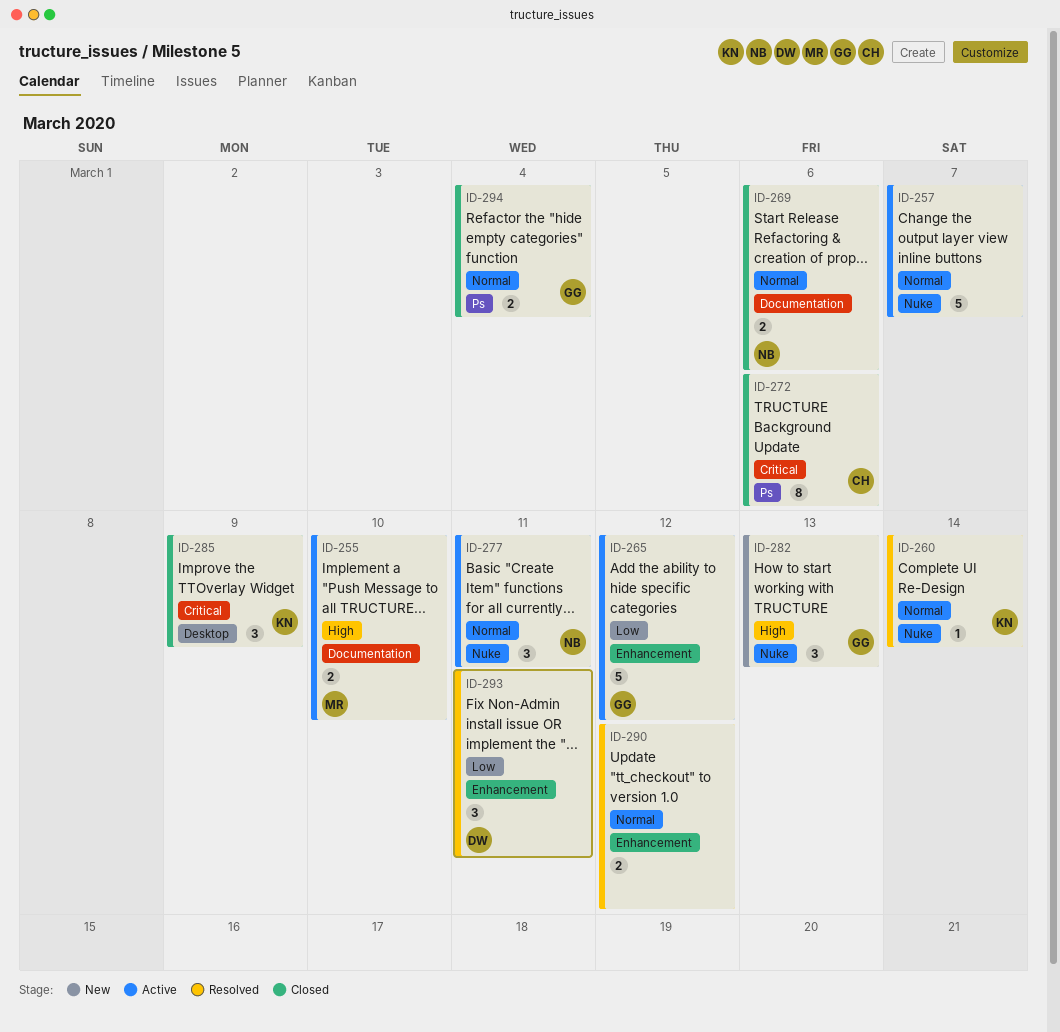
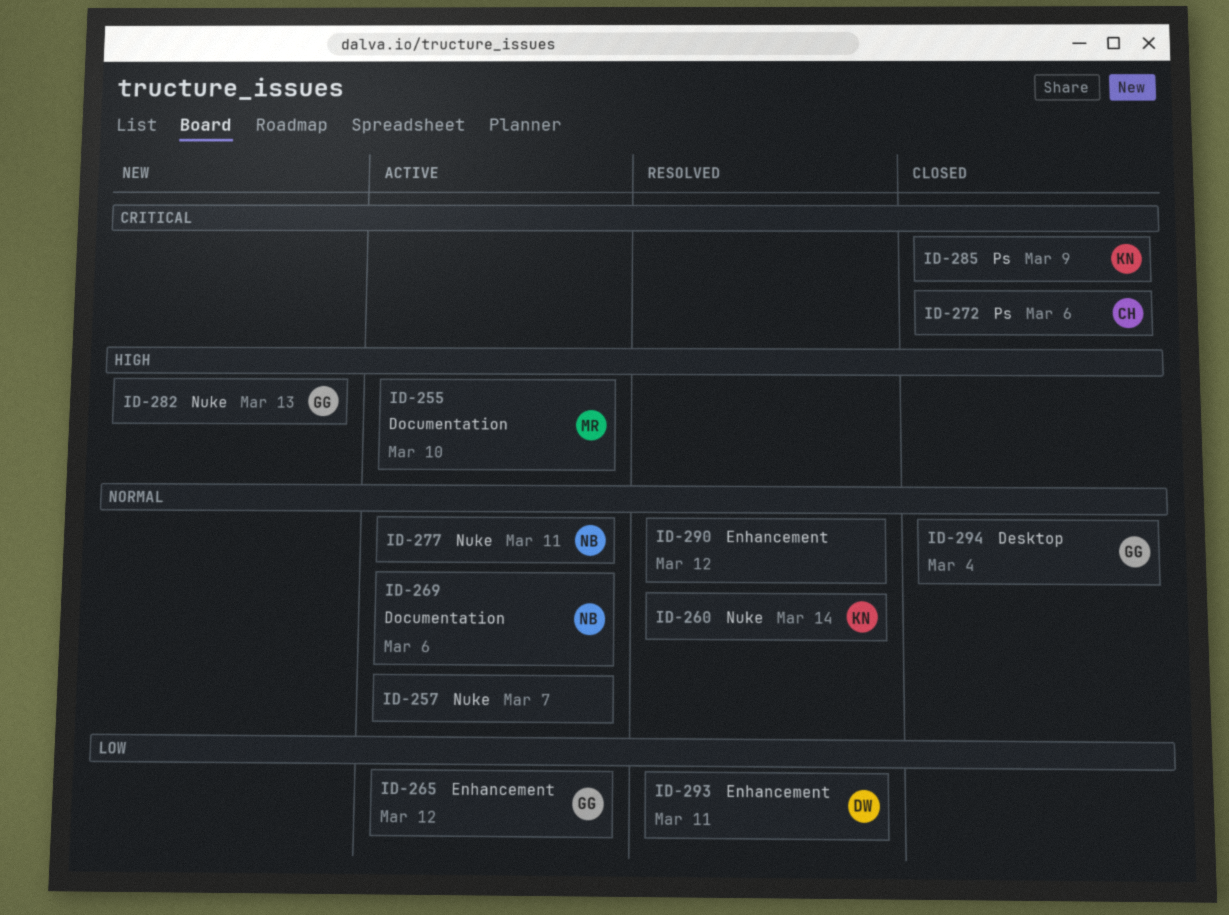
ID-269, status: Closed -> Active
ID-285, label: Desktop -> Ps
ID-294, label: Ps -> Desktop

